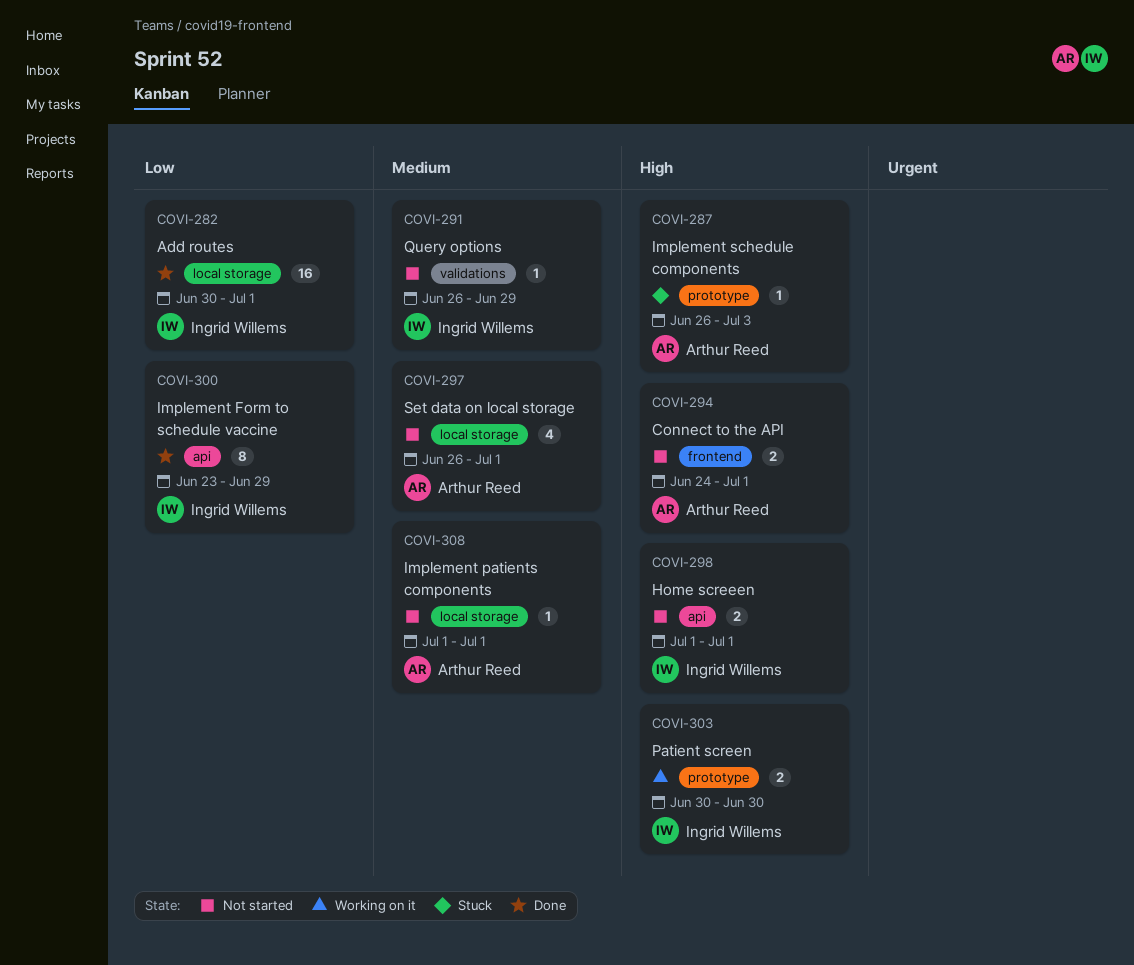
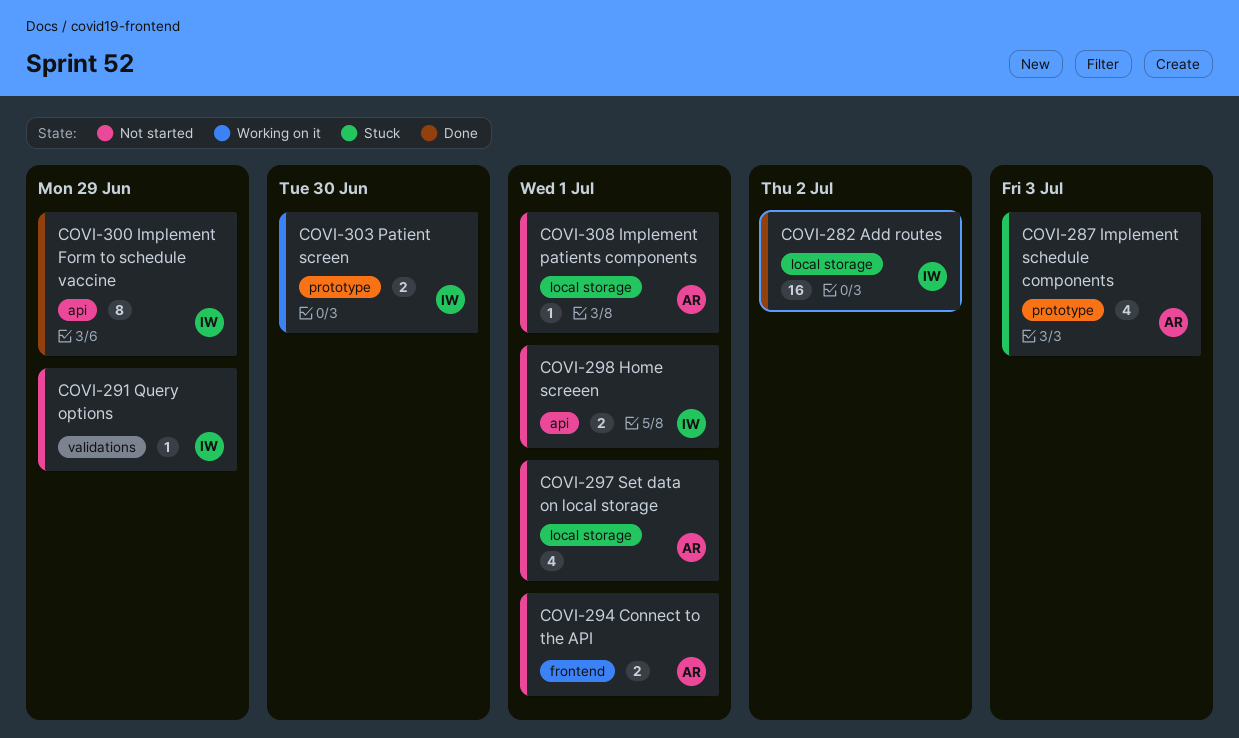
COVI-282, due: Jul 1 -> Jul 2
COVI-287, estimate: 1 -> 4

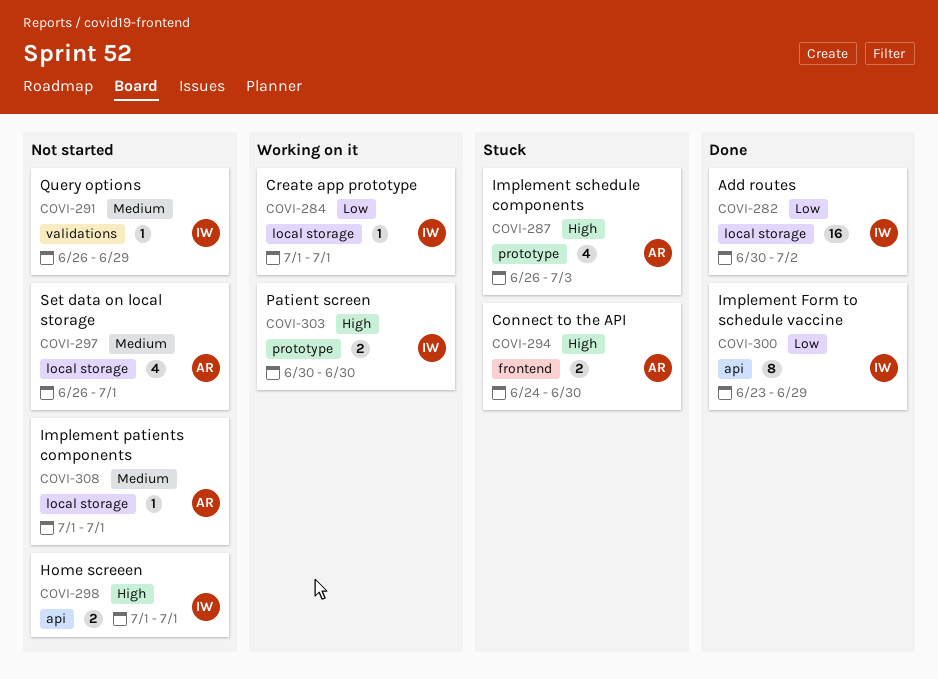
COVI-284: none -> present
COVI-294, status: Not started -> Stuck
COVI-294, due: Jul 1 -> Jun 30

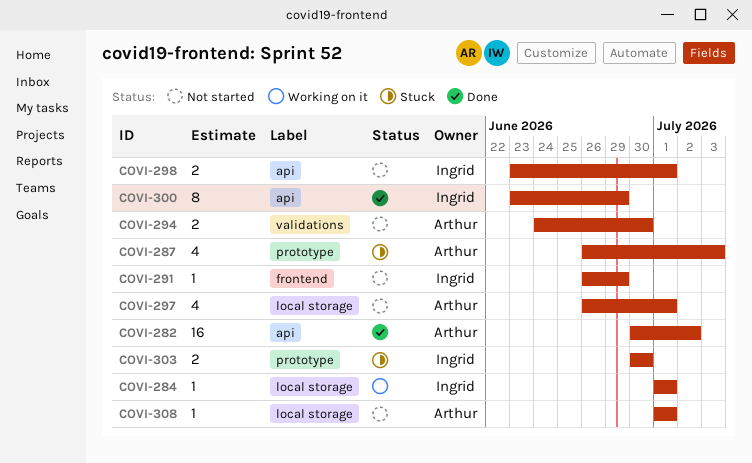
COVI-282, owner: Ingrid -> Arthur
COVI-282, label: local storage -> api
COVI-291, label: validations -> frontend
COVI-294, status: Stuck -> Not started
COVI-294, label: frontend -> validations
COVI-298, start: Jul 1 -> Jun 23
COVI-303, status: Working on it -> Stuck

